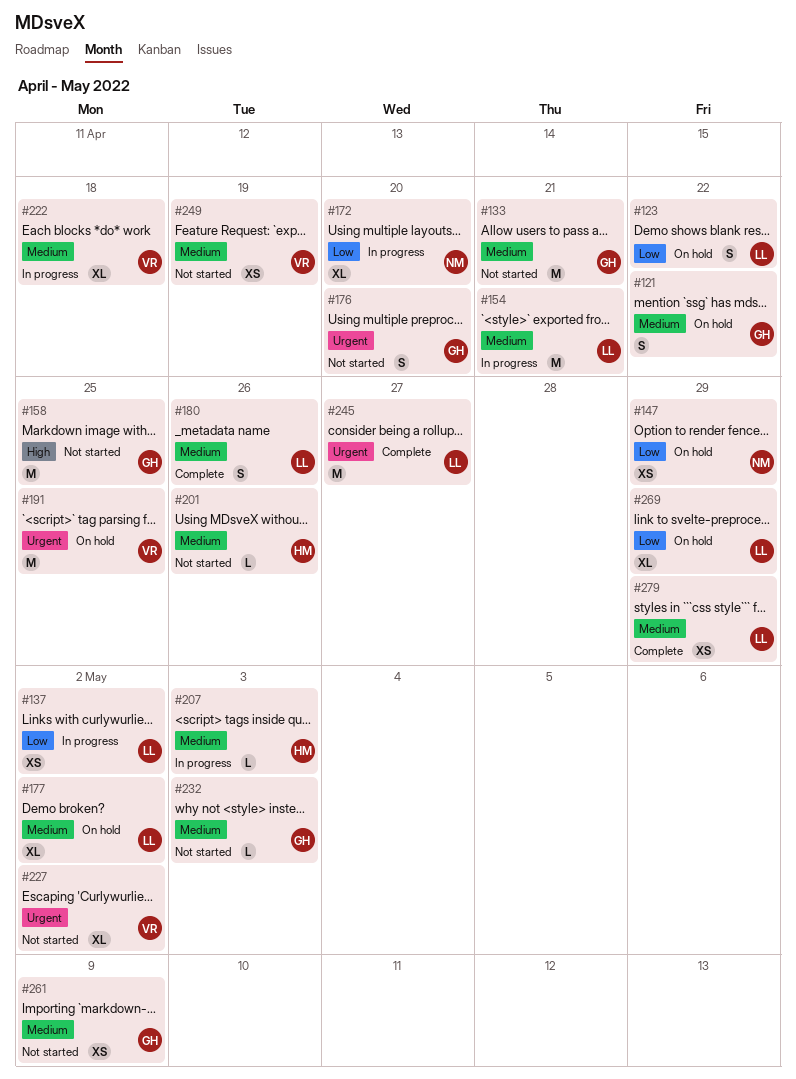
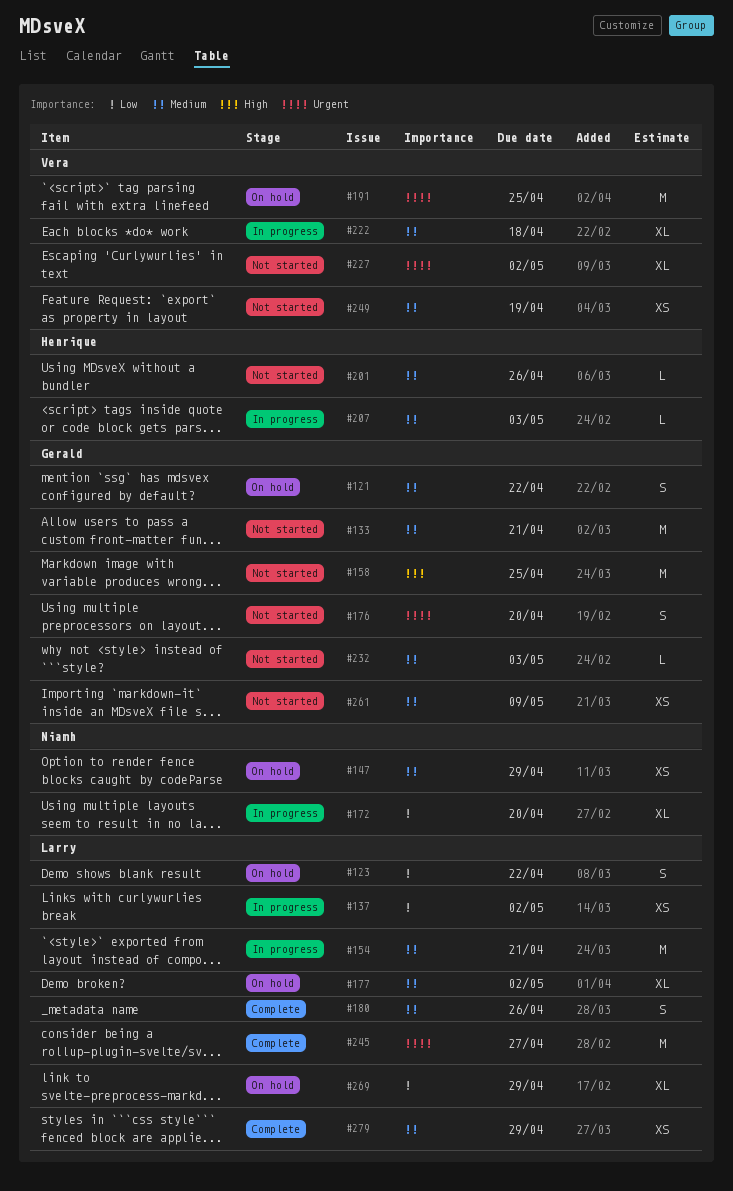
#147, priority: Low -> Medium

